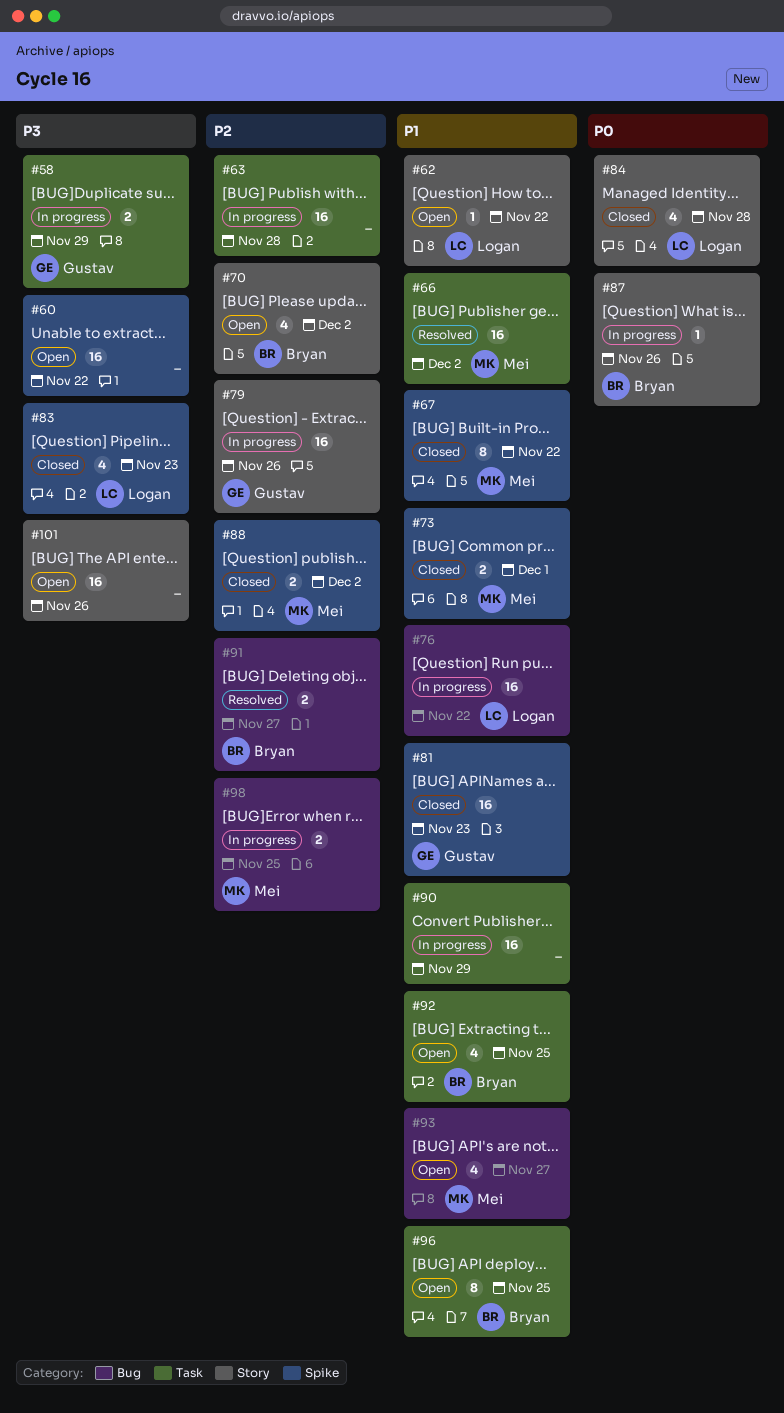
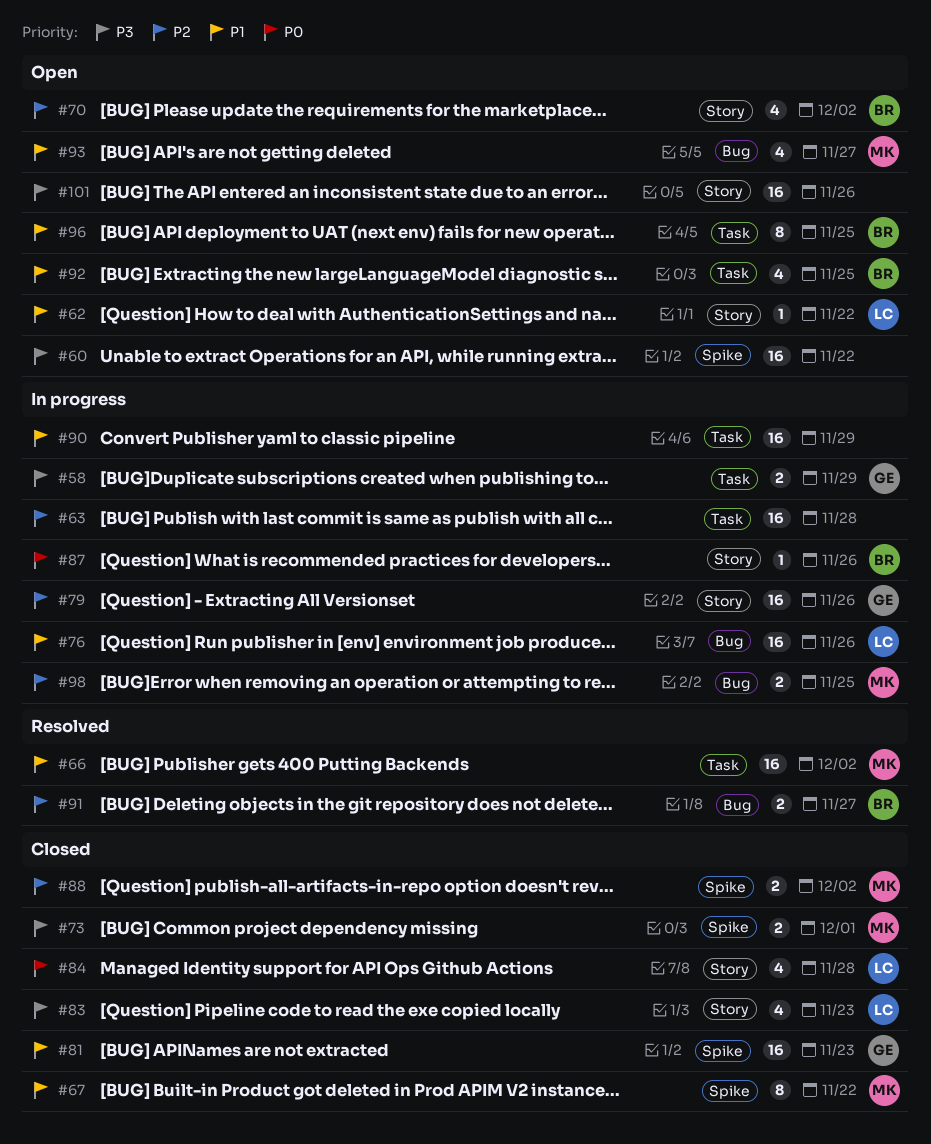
#73, priority: P1 -> P3
#76, due: Nov 22 -> Nov 26
#83, label: Spike -> Story

